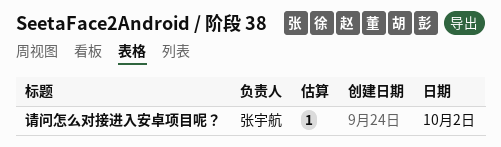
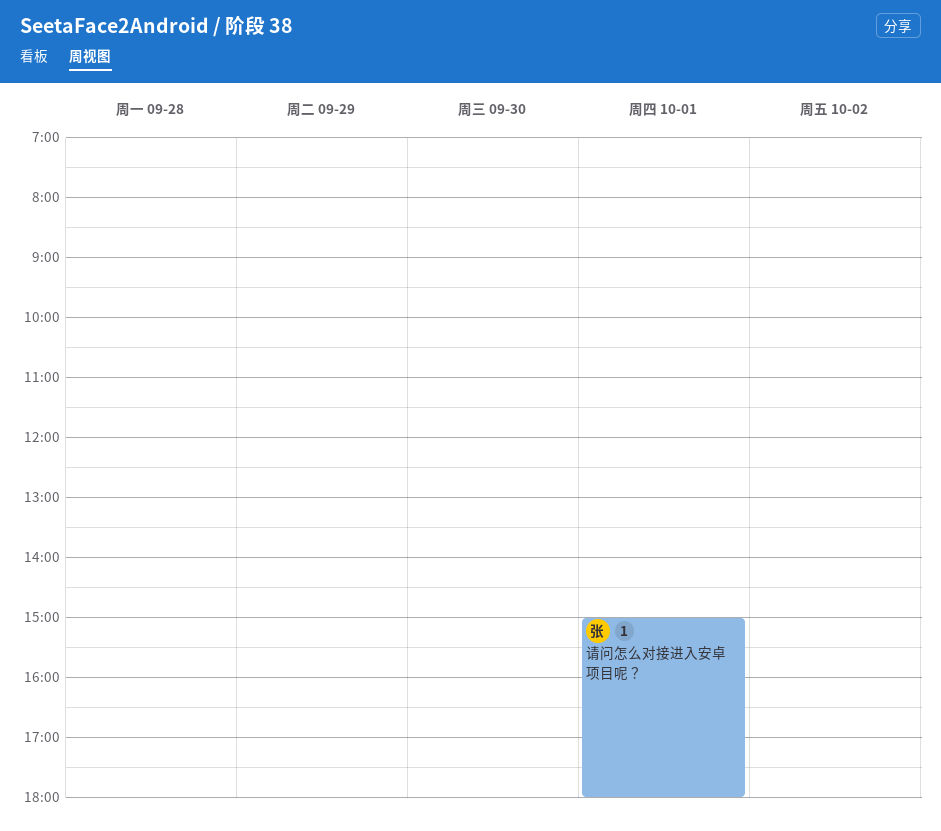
请问怎么对接进入安卓项目呢？, day: Oct 2 -> Oct 1

